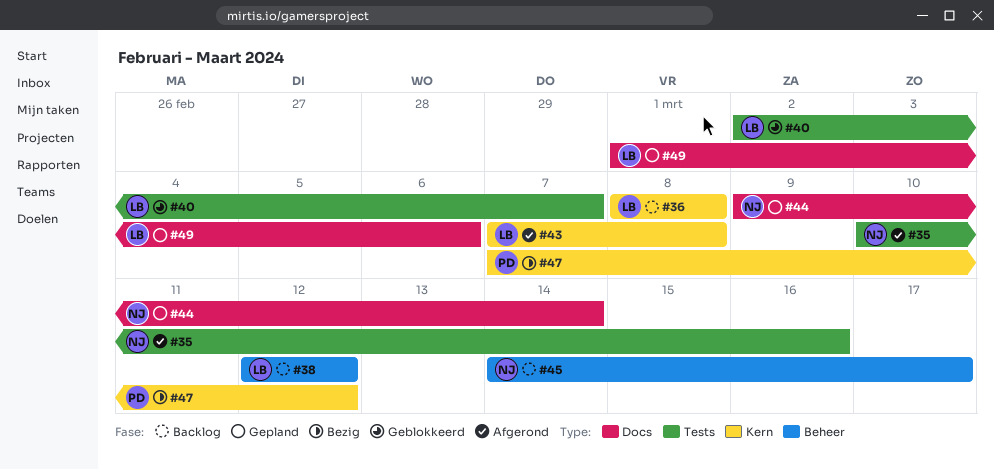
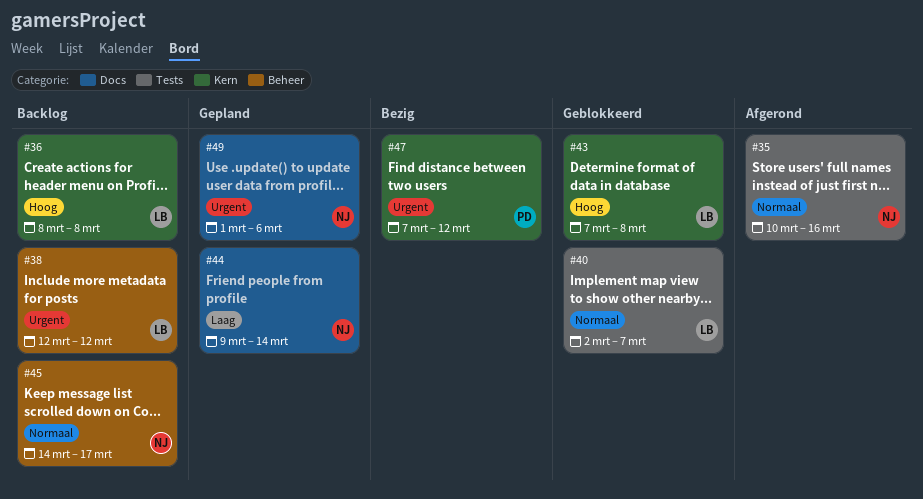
#43, status: Afgerond -> Geblokkeerd
#49, owner: LB -> NJ

